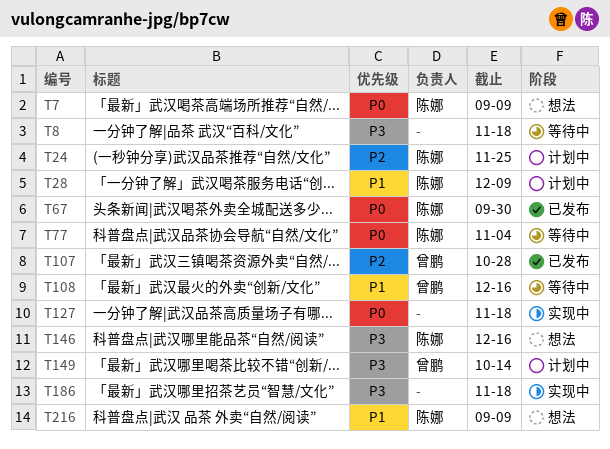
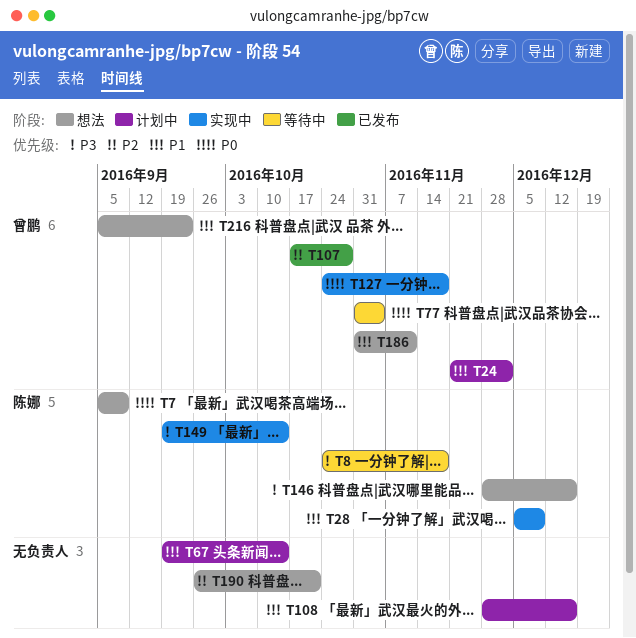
T8, owner: none -> 陈娜
T24, owner: 陈娜 -> 曾鹏
T24, priority: P2 -> P1
T24, due: Nov 25 -> Dec 2
T28, status: 计划中 -> 实现中
T67, status: 已发布 -> 计划中
T67, owner: 陈娜 -> none
T67, priority: P0 -> P1
T67, due: Sep 30 -> Oct 14
T77, owner: 陈娜 -> 曾鹏
T108, status: 等待中 -> 计划中
T108, owner: 曾鹏 -> none
T127, owner: none -> 曾鹏
T149, status: 计划中 -> 实现中
T149, owner: 曾鹏 -> 陈娜
T186, status: 实现中 -> 想法
T186, owner: none -> 曾鹏
T186, priority: P3 -> P1
T186, due: Nov 18 -> Nov 11
T190: none -> present
T216, owner: 陈娜 -> 曾鹏
T216, due: Sep 9 -> Sep 23

